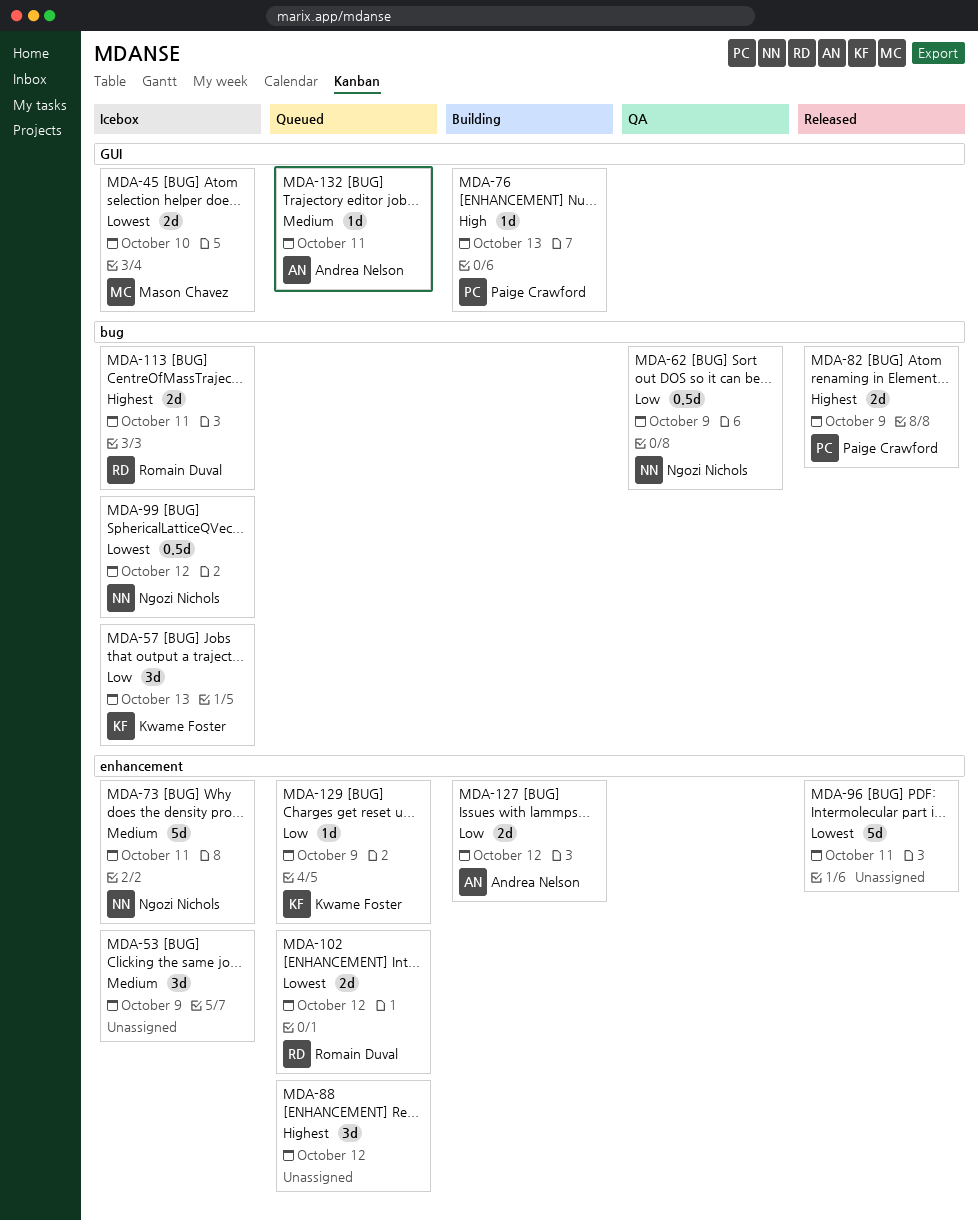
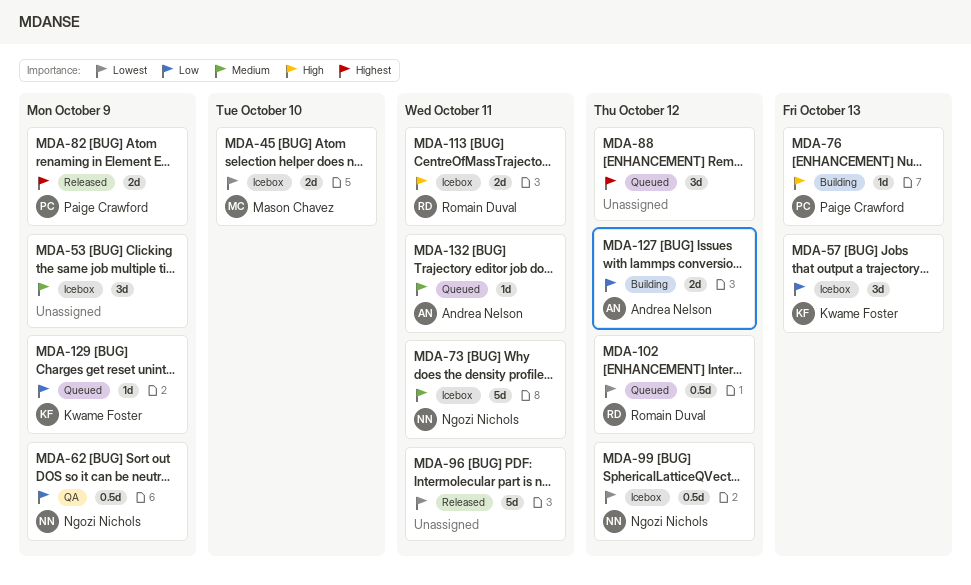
MDA-102, estimate: 2d -> 0.5d
MDA-113, priority: Highest -> High

